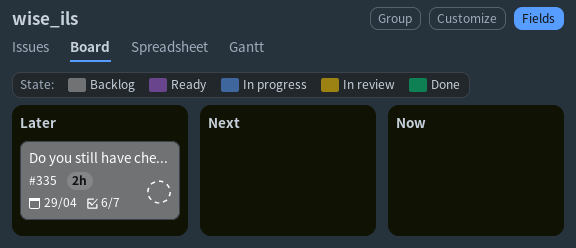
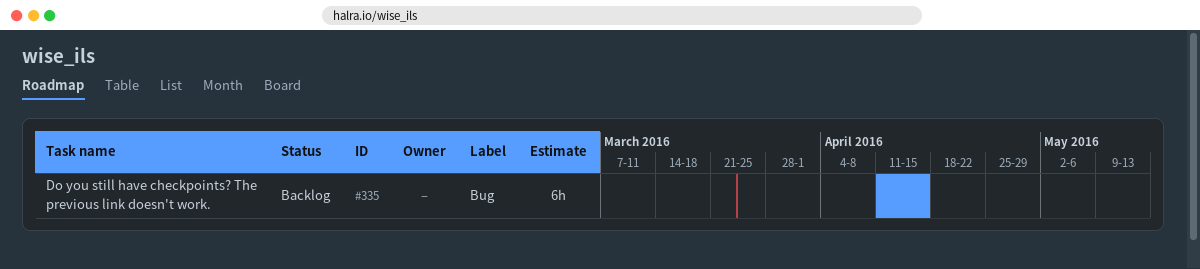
#335, estimate: 2h -> 6h
#335, due: Apr 29 -> Apr 15

